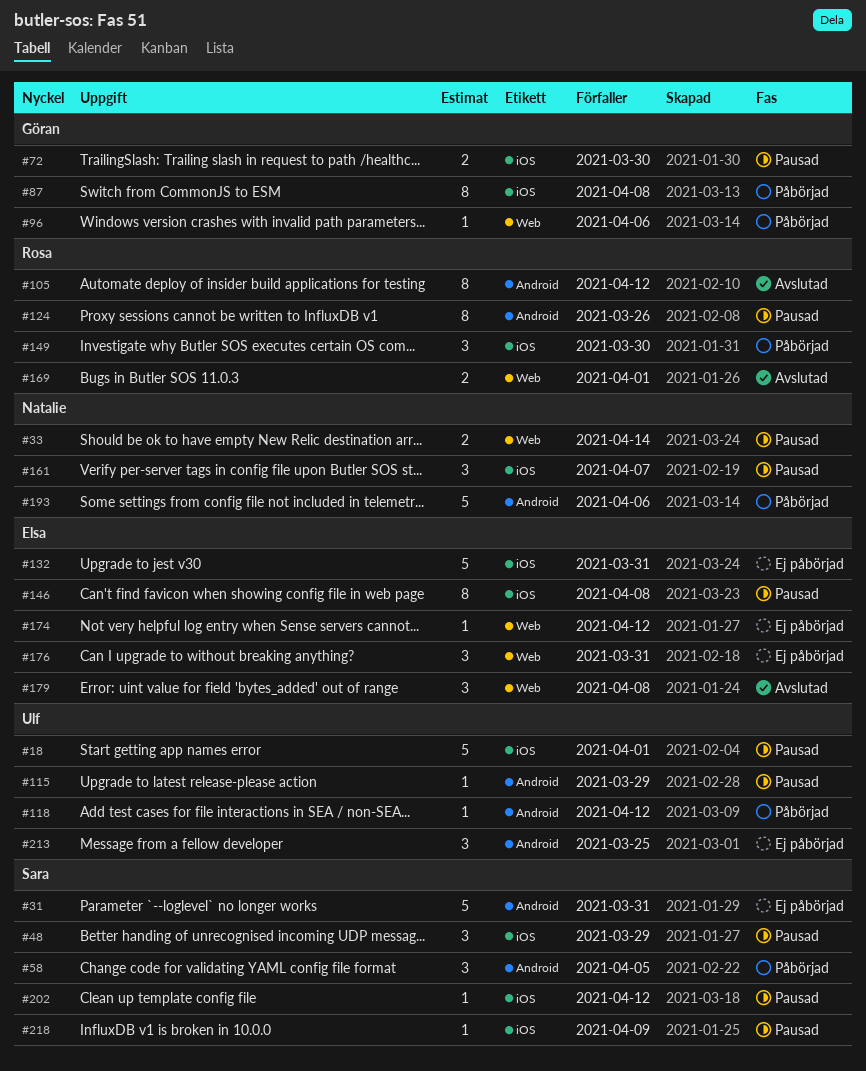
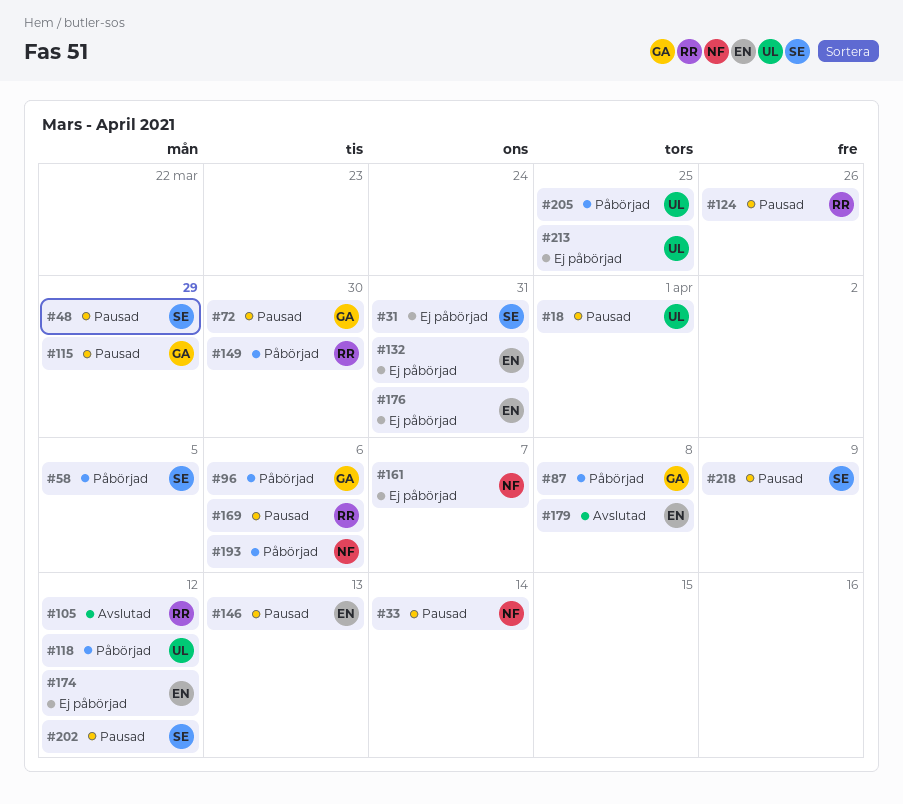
#115, owner: Ulf -> Göran
#146, due: Apr 8 -> Apr 13
#161, status: Pausad -> Ej påbörjad
#169, status: Avslutad -> Pausad
#169, due: Apr 1 -> Apr 6
#205: none -> present

